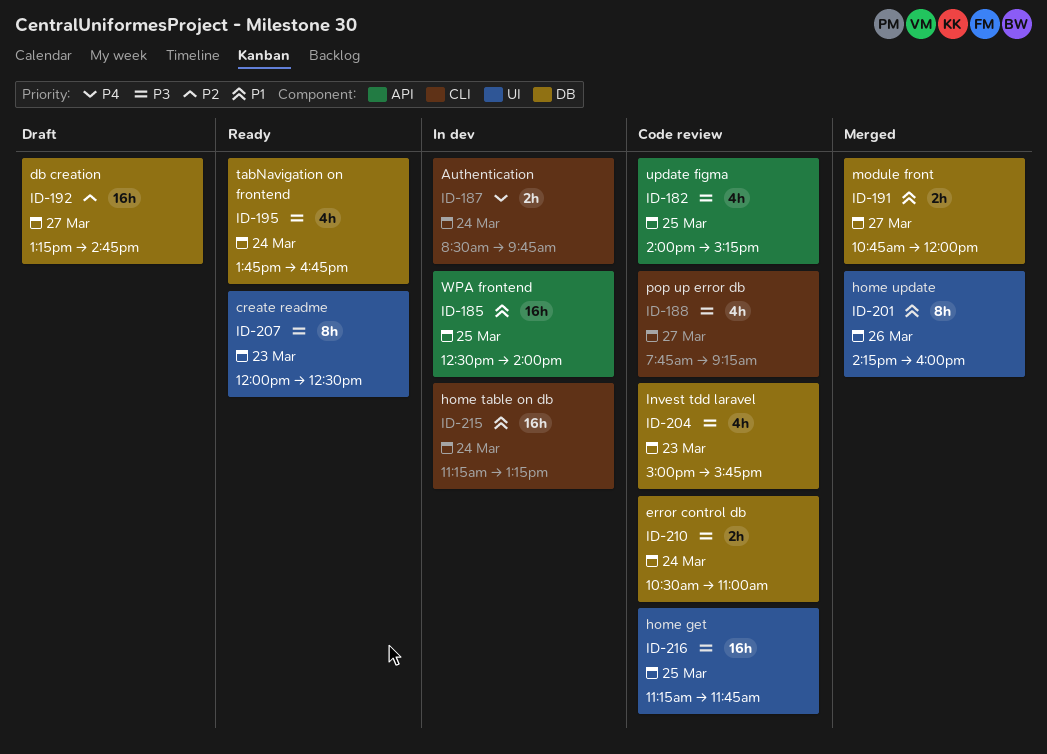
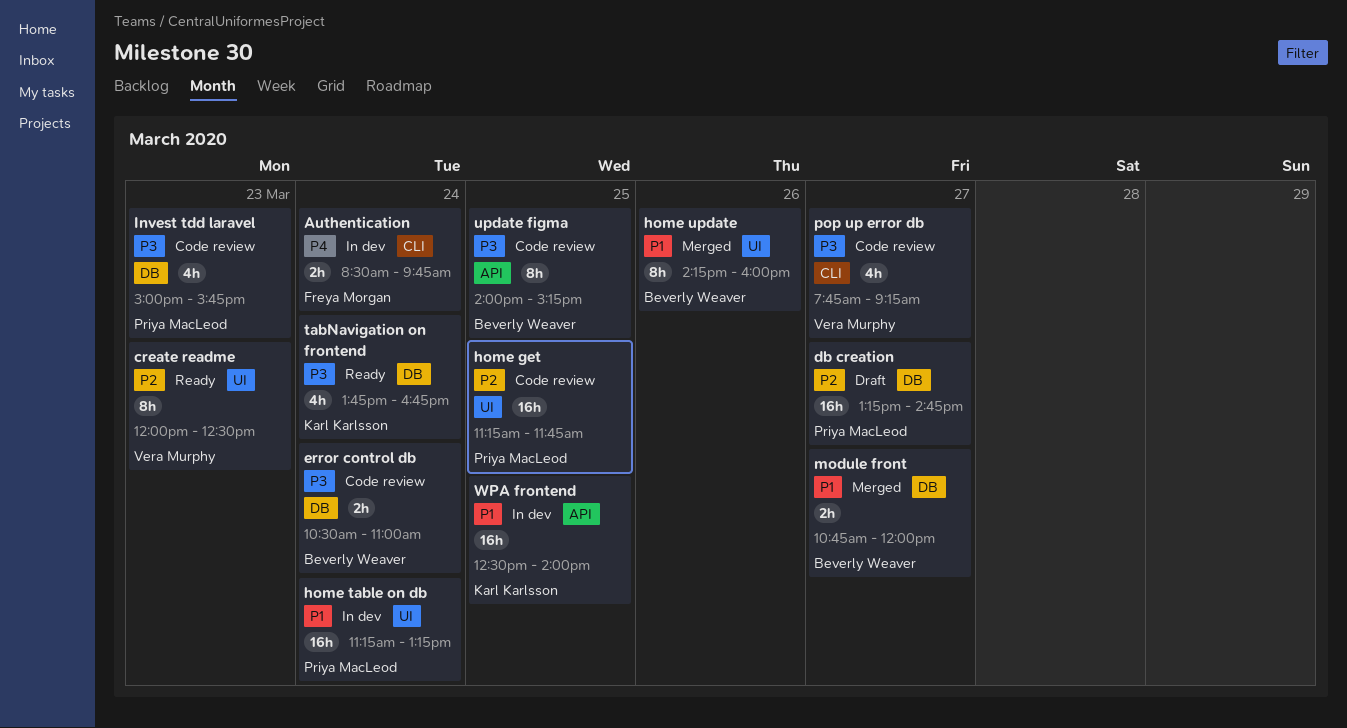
create readme, priority: P3 -> P2
home get, priority: P3 -> P2
home table on db, label: CLI -> UI
update figma, estimate: 4h -> 8h

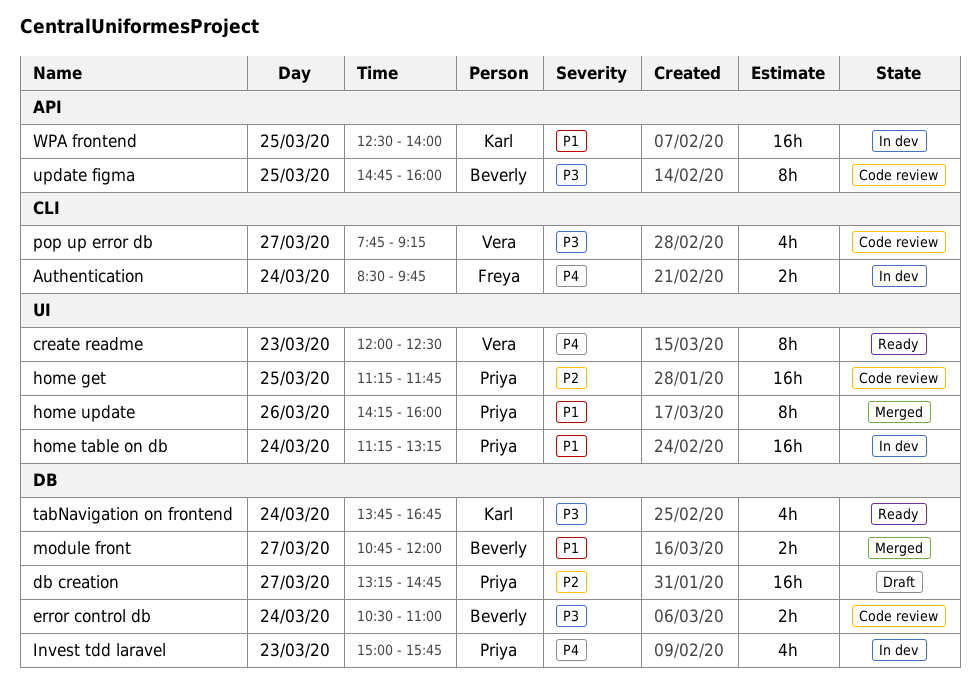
create readme, priority: P2 -> P4
home update, owner: Beverly Weaver -> Priya MacLeod
Invest tdd laravel, status: Code review -> In dev
Invest tdd laravel, priority: P3 -> P4
update figma, begins: 14:00 -> 14:45
update figma, ends: 15:15 -> 16:00

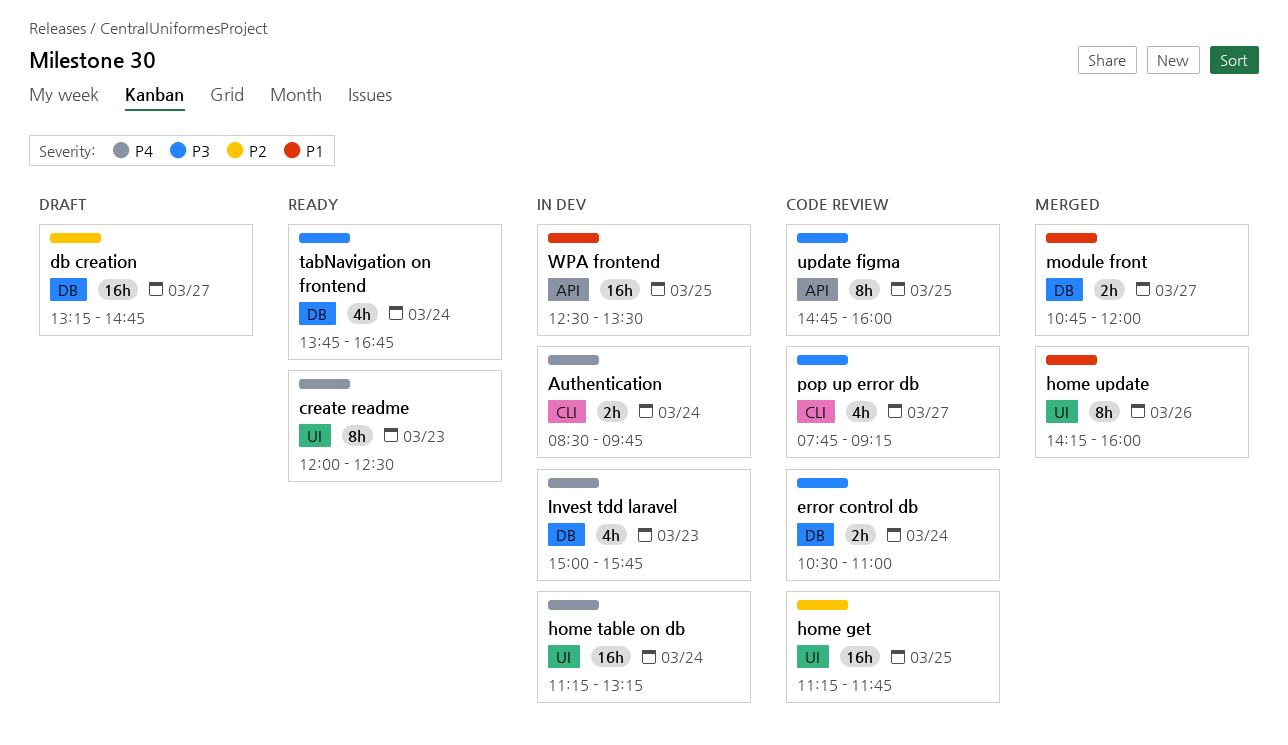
home table on db, priority: P1 -> P4
WPA frontend, ends: 14:00 -> 13:30

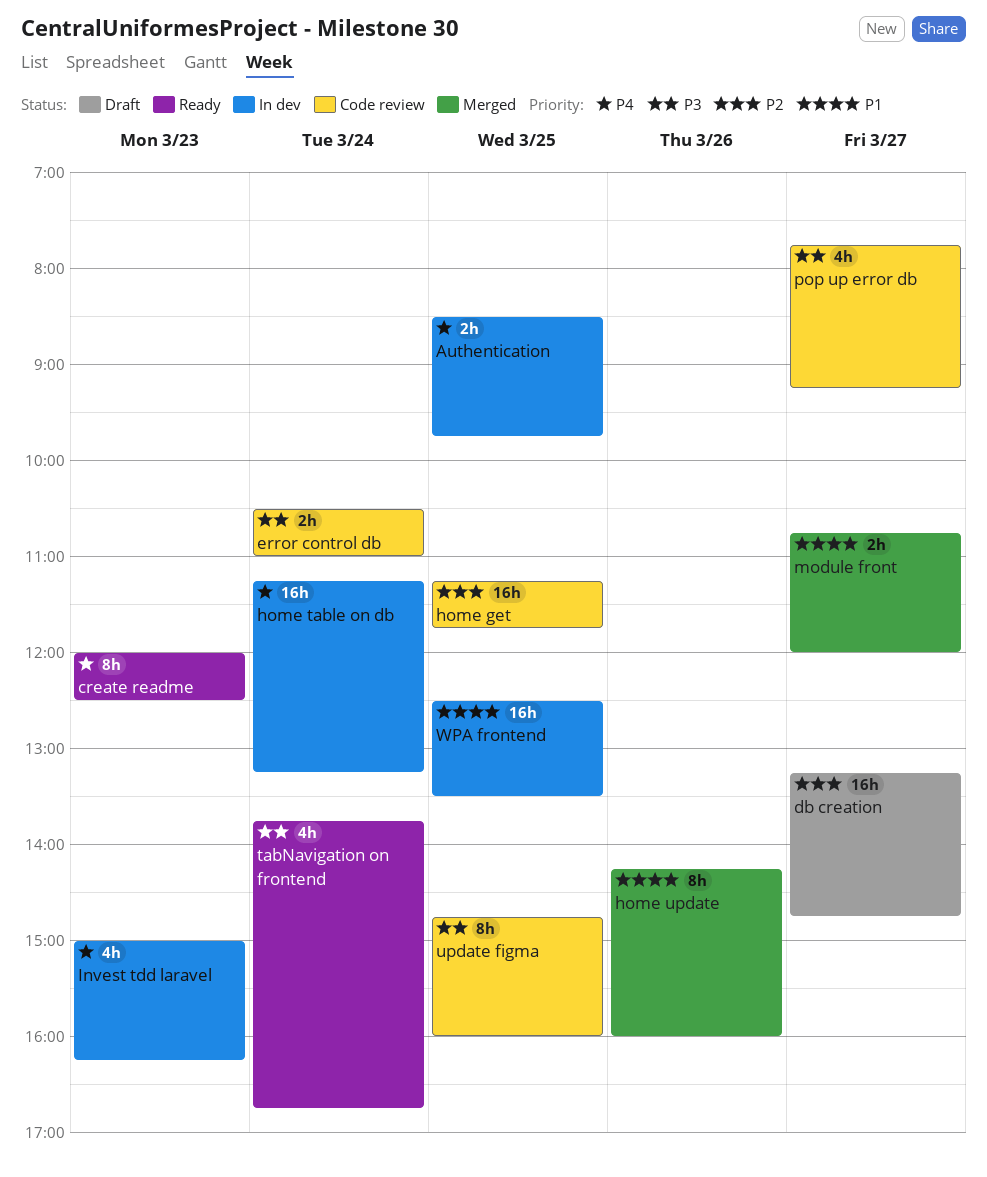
Authentication, day: Mar 24 -> Mar 25
Invest tdd laravel, ends: 15:45 -> 16:15

